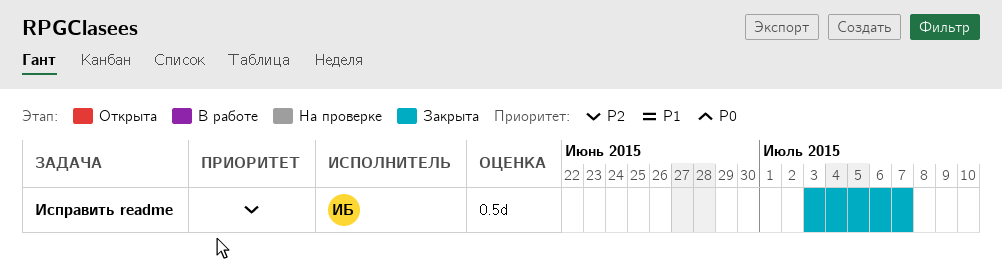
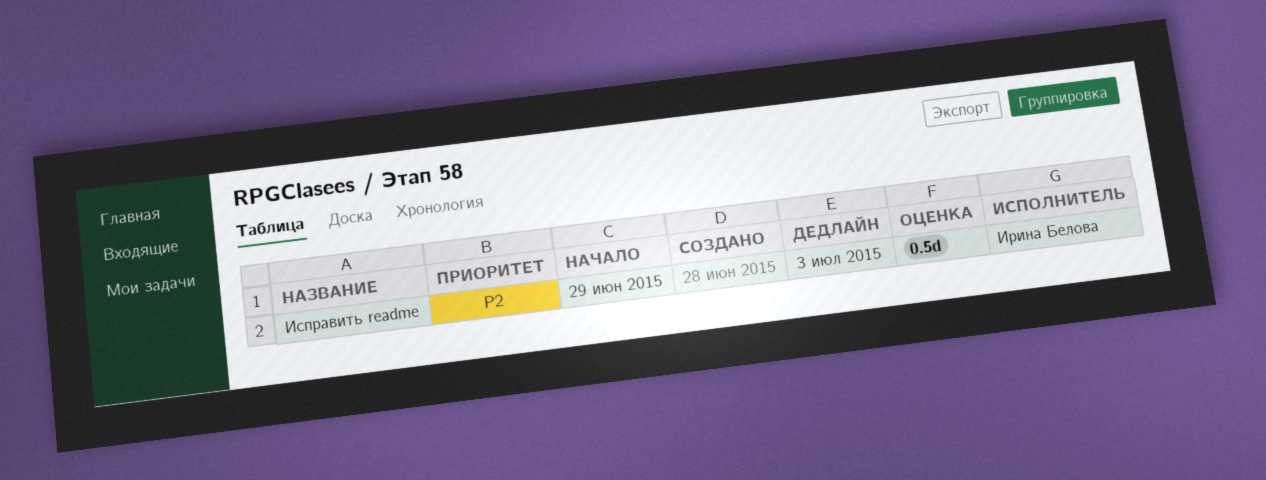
Исправить readme, start: Jul 3 -> Jun 29
Исправить readme, due: Jul 7 -> Jul 3

